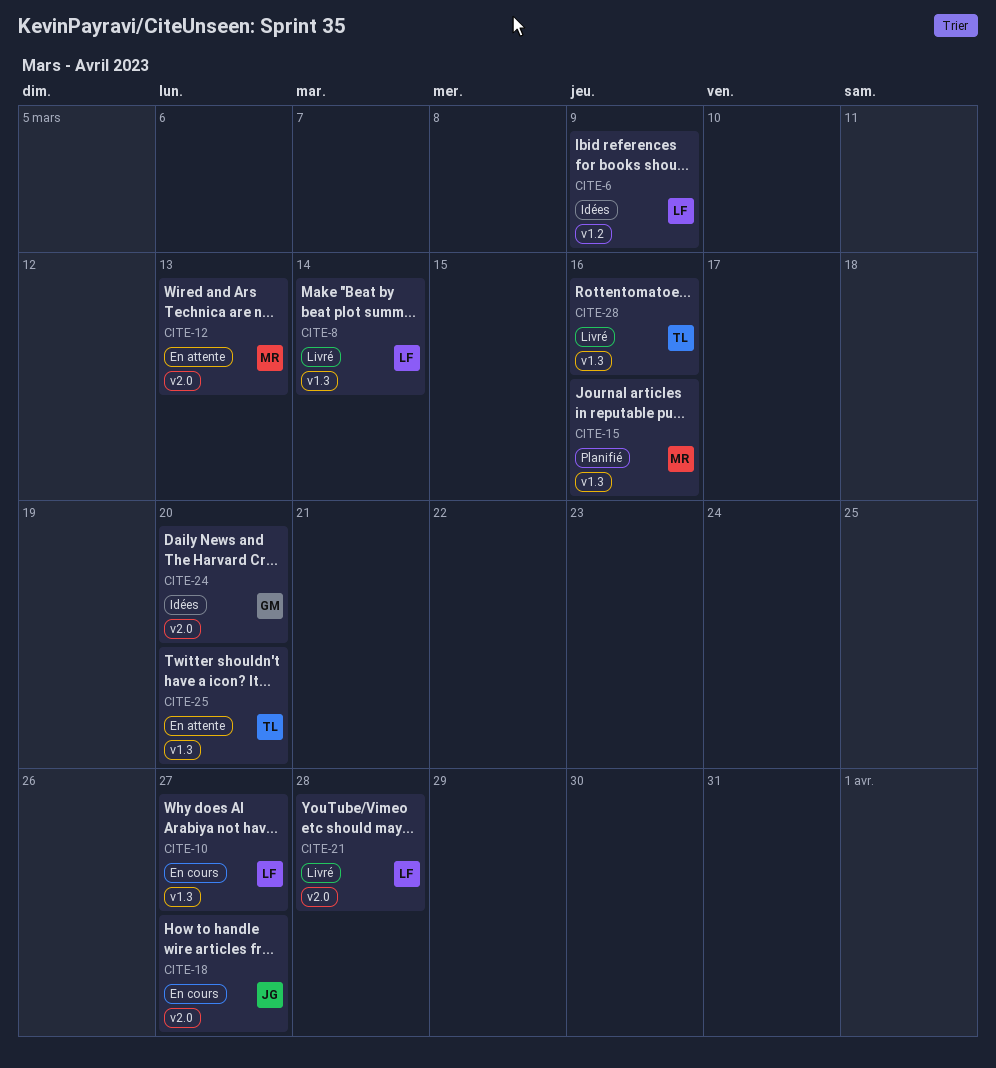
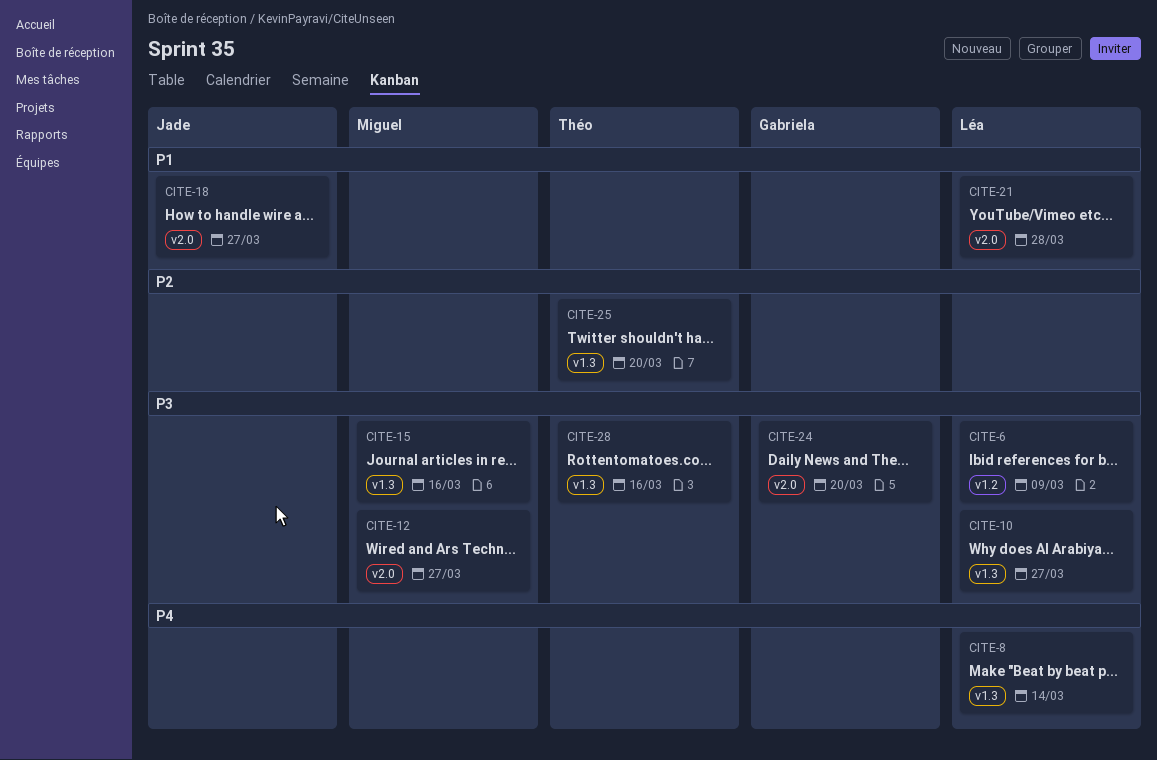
CITE-12, due: Mar 13 -> Mar 27

